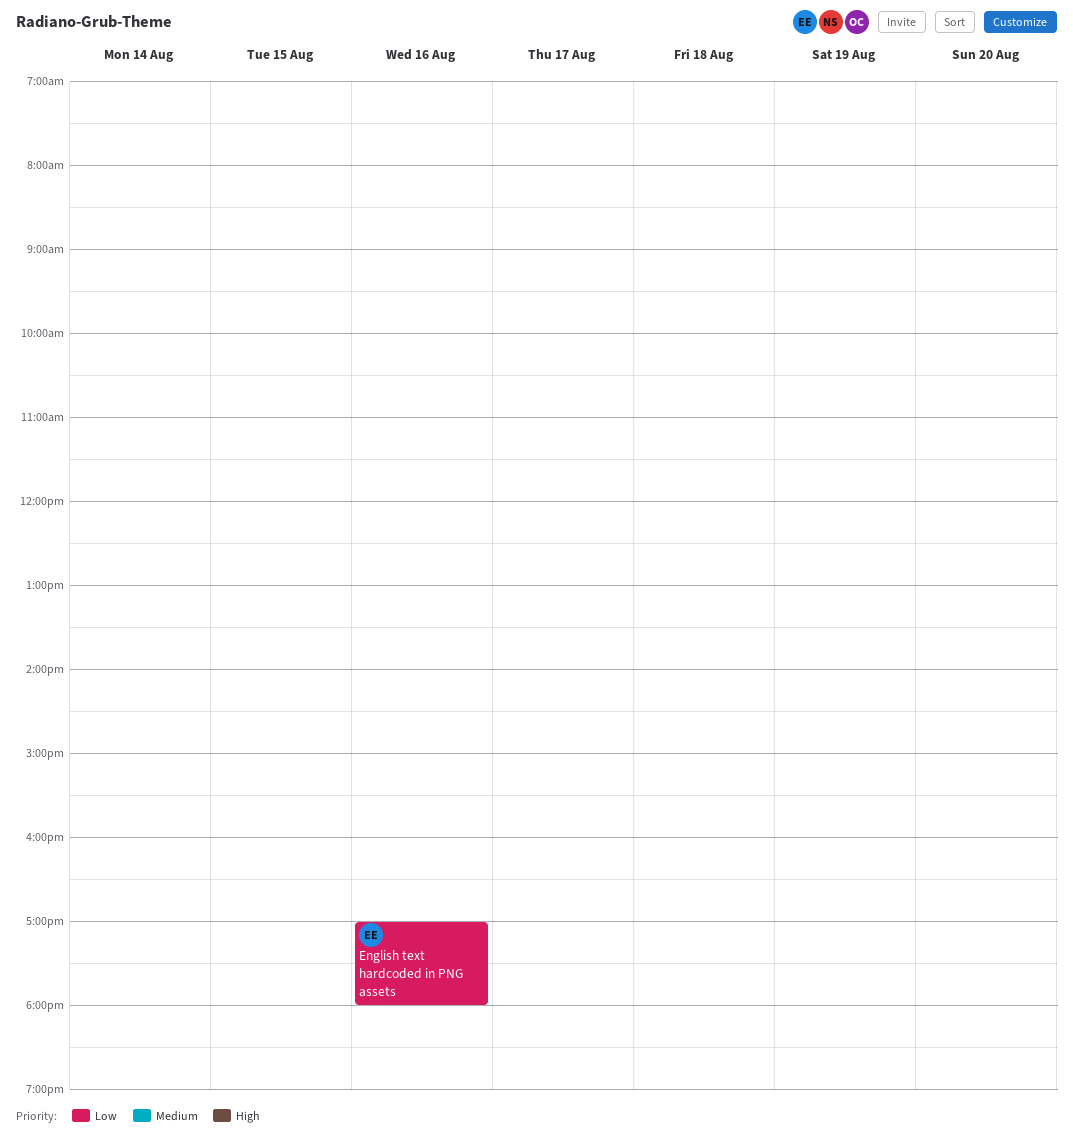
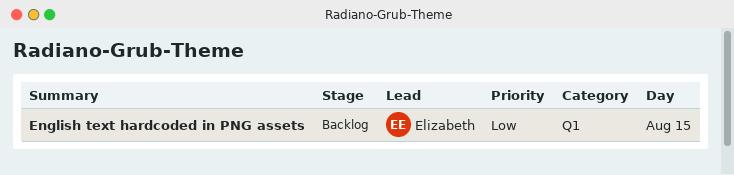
English text hardcoded in PNG assets, day: Aug 16 -> Aug 15

